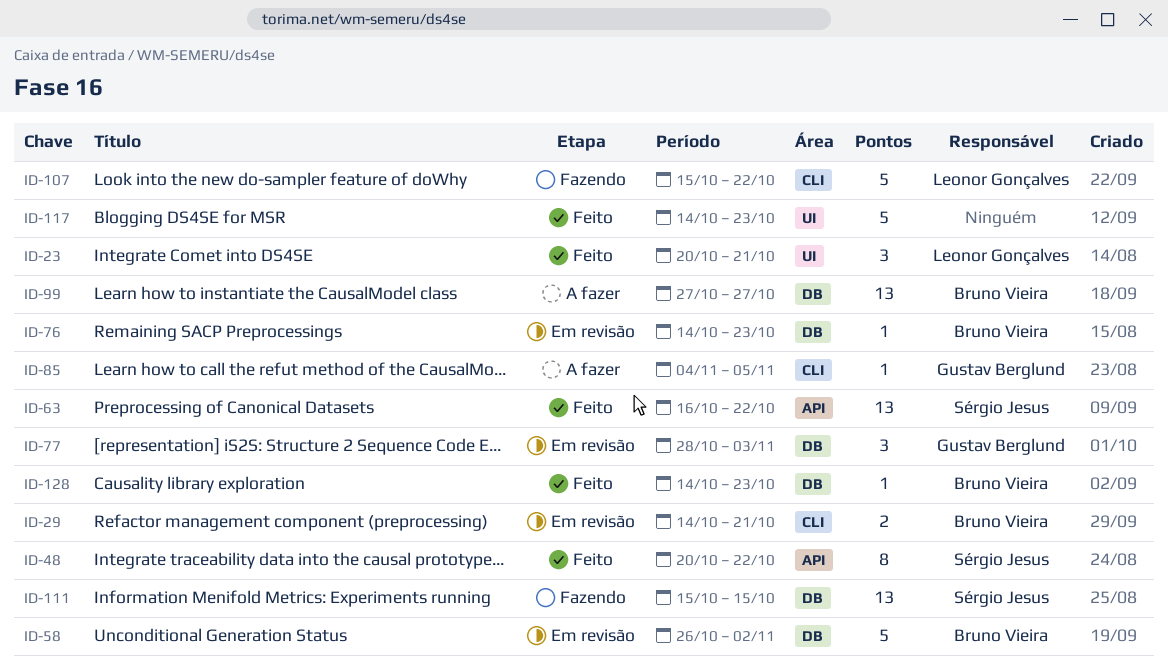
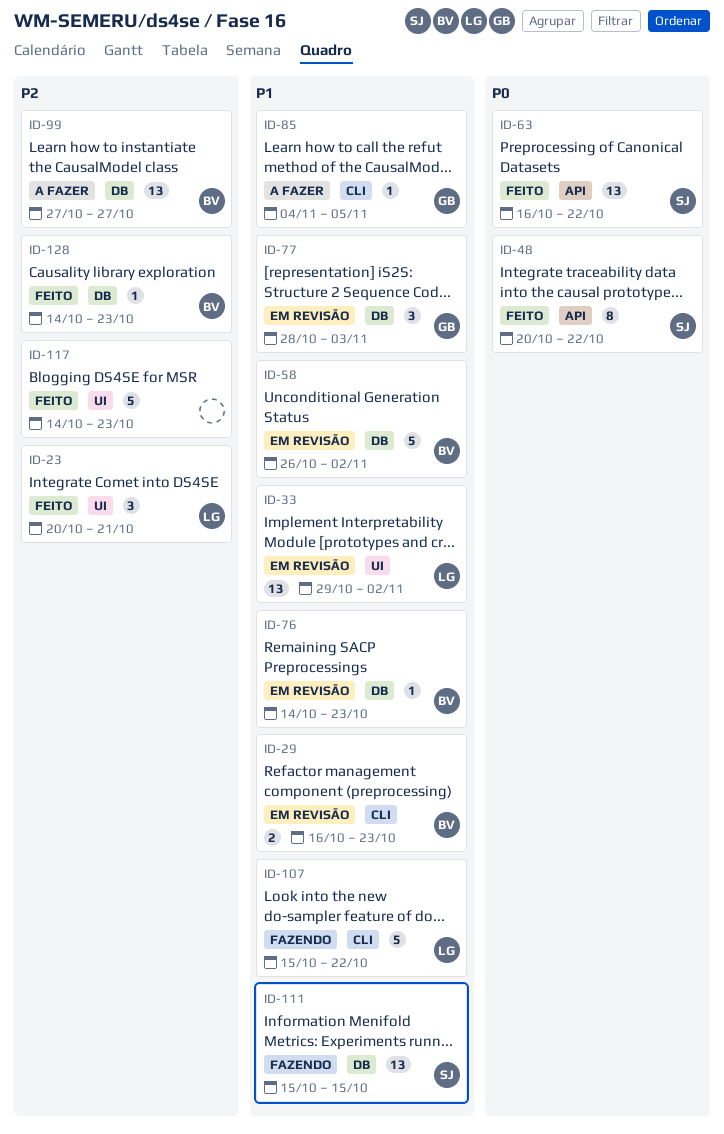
ID-29, start: Oct 14 -> Oct 16
ID-29, due: Oct 21 -> Oct 23
ID-33: none -> present

